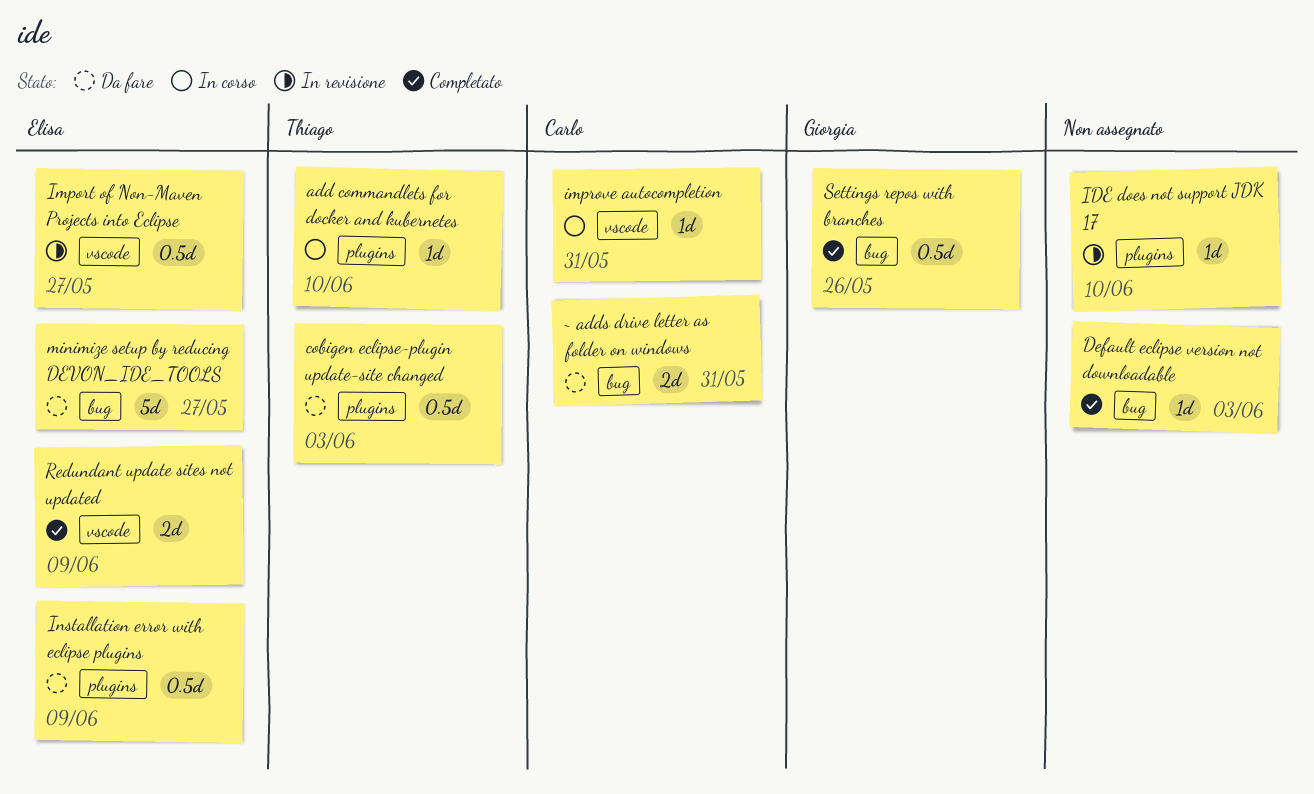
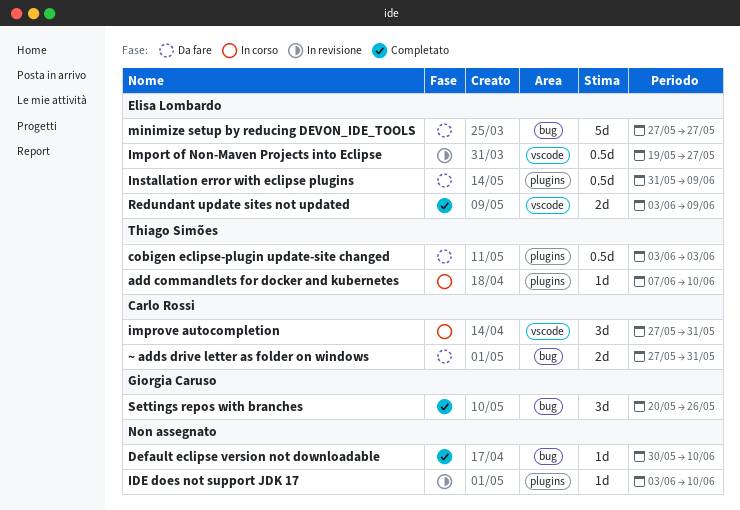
Default eclipse version not downloadable, due: Jun 3 -> Jun 10
improve autocompletion, estimate: 1d -> 3d
Settings repos with branches, estimate: 0.5d -> 3d

